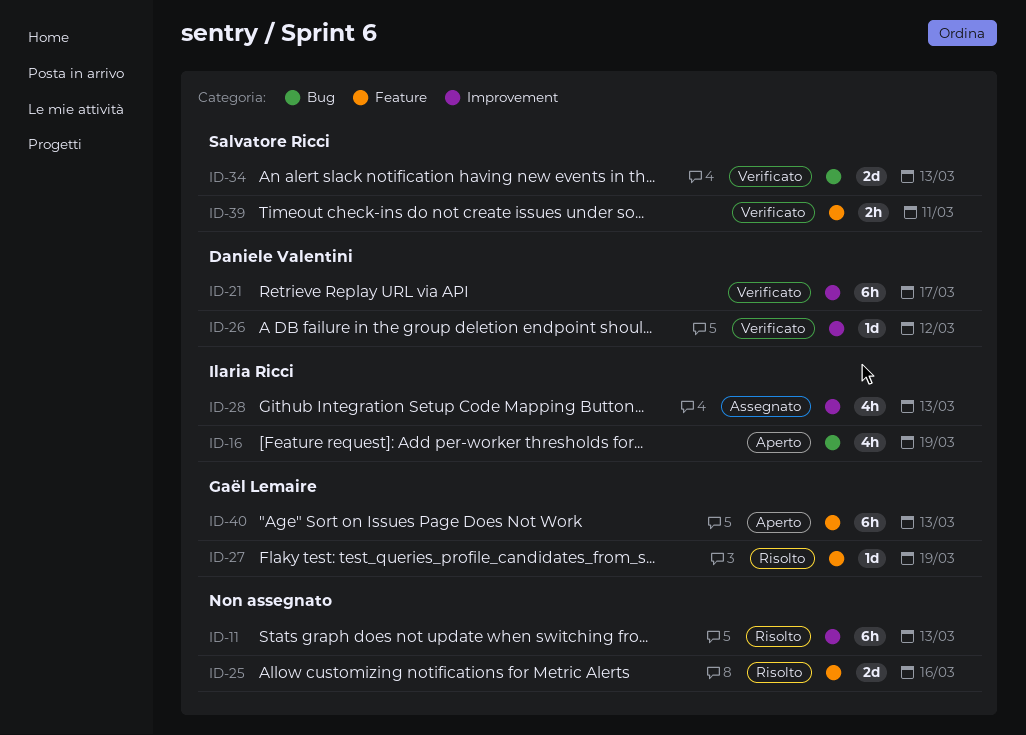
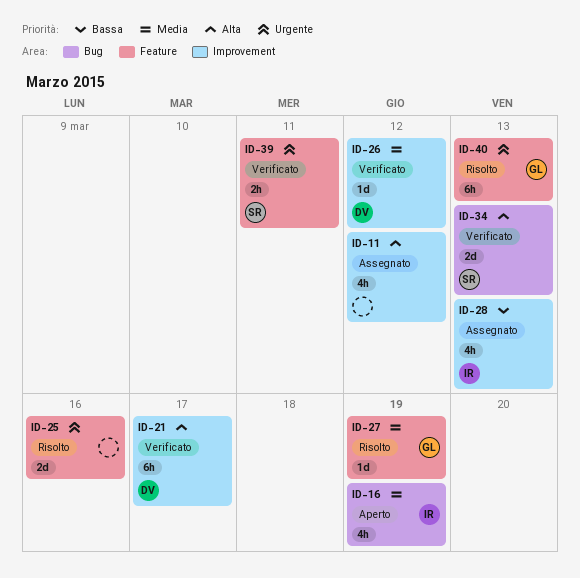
ID-11, status: Risolto -> Assegnato
ID-11, estimate: 6h -> 4h
ID-11, due: Mar 13 -> Mar 12
ID-40, status: Aperto -> Risolto

